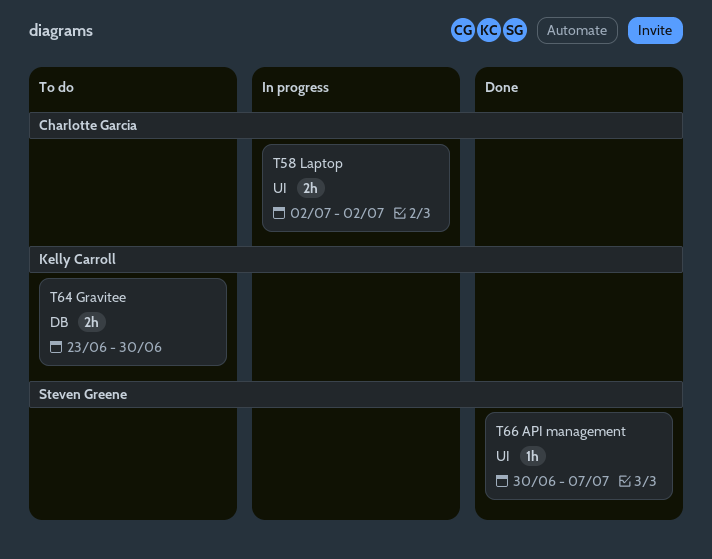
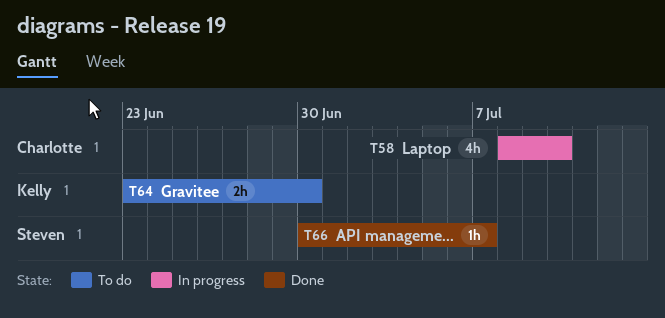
T58, estimate: 2h -> 4h
T58, start: Jul 2 -> Jul 8
T58, due: Jul 2 -> Jul 10

